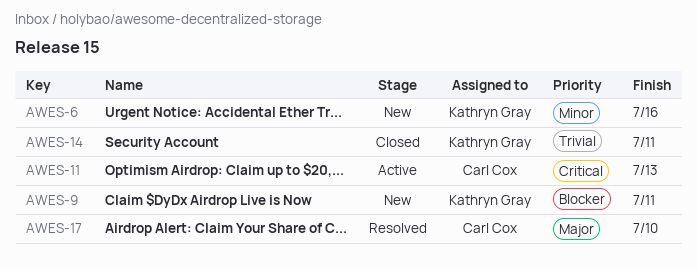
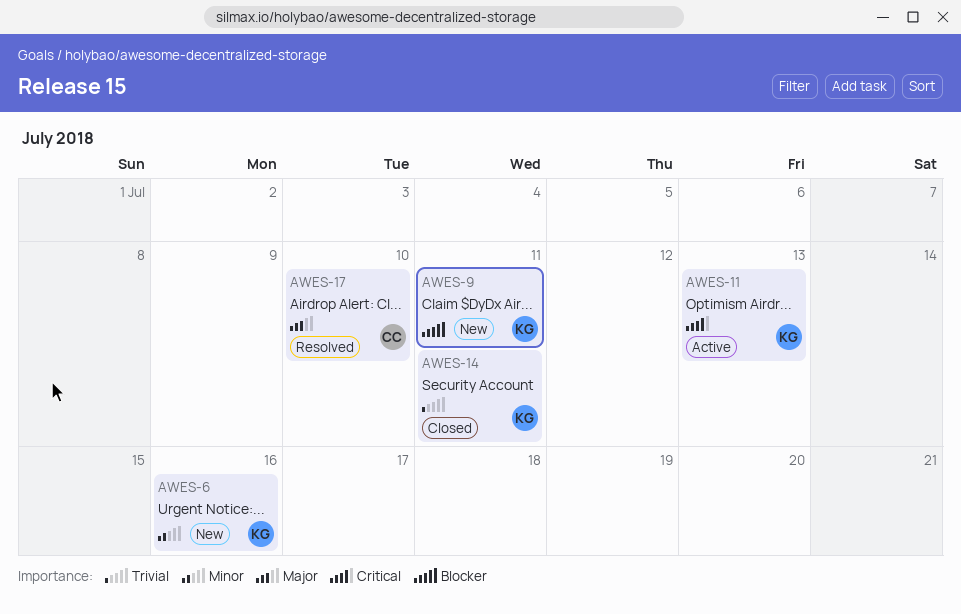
AWES-11, owner: Carl Cox -> Kathryn Gray

